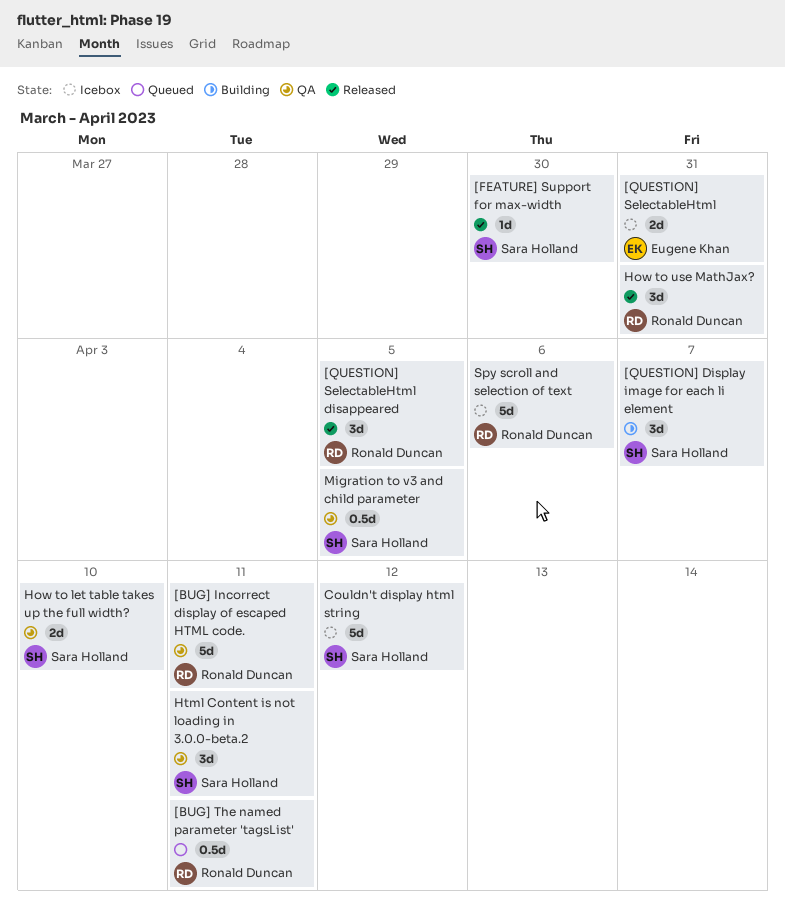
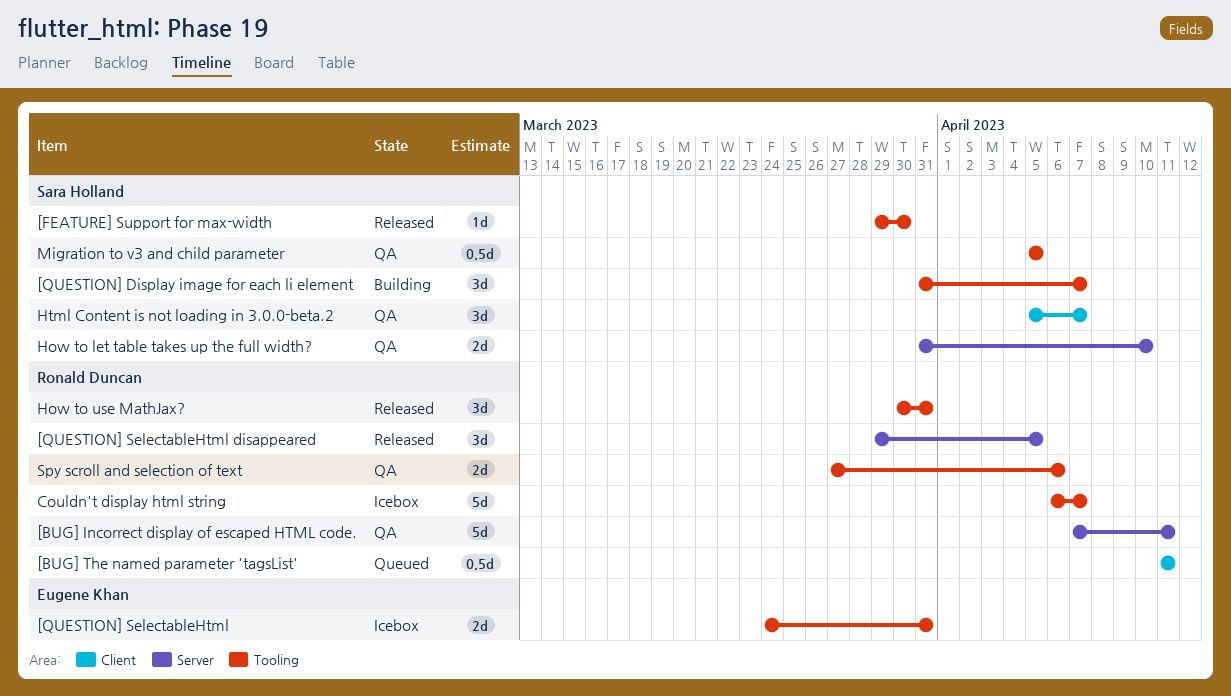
Couldn't display html string, owner: Sara Holland -> Ronald Duncan
Couldn't display html string, due: Apr 12 -> Apr 7
Html Content is not loading in 3.0.0-beta.2, due: Apr 11 -> Apr 7
Spy scroll and selection of text, status: Icebox -> QA
Spy scroll and selection of text, estimate: 5d -> 2d

